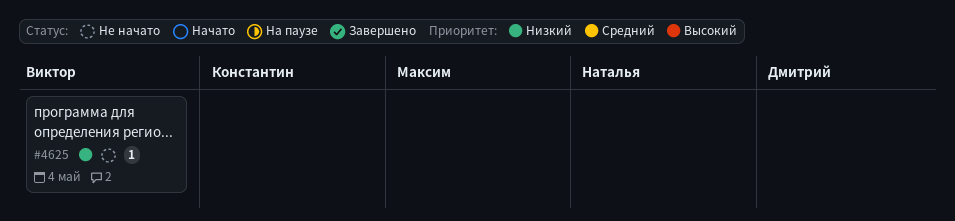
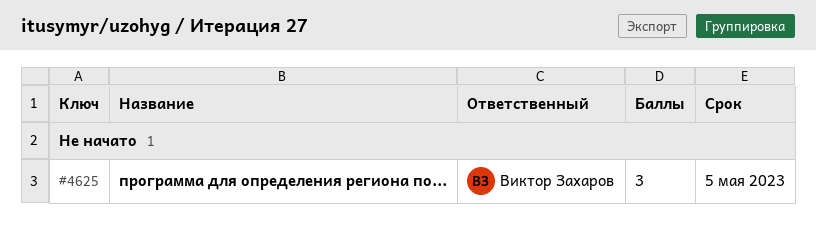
#4625, estimate: 1 -> 3
#4625, due: May 4 -> May 5

